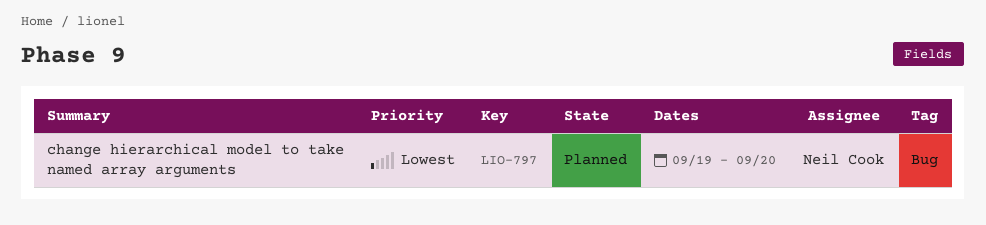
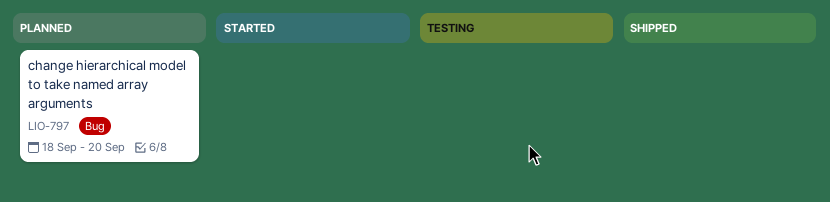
LIO-797, start: Sep 19 -> Sep 18

